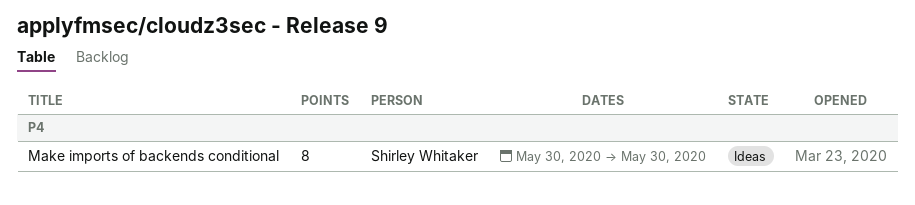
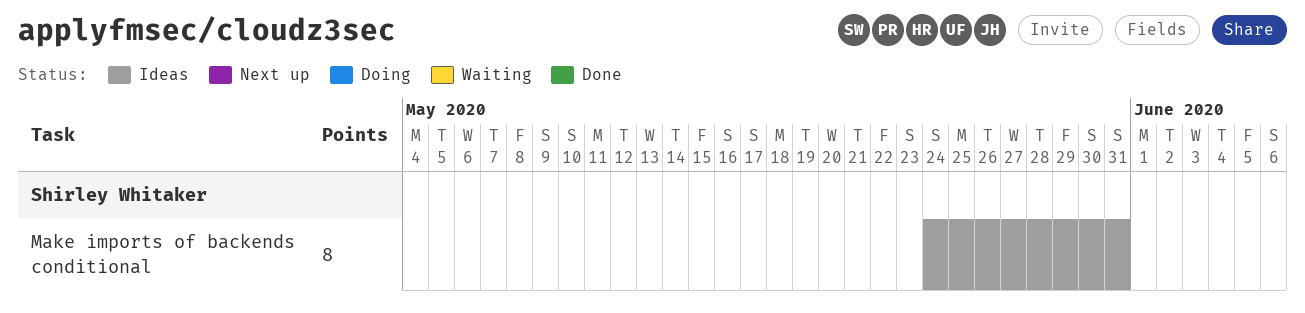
Make imports of backends conditional, start: May 30 -> May 24
Make imports of backends conditional, due: May 30 -> May 31

